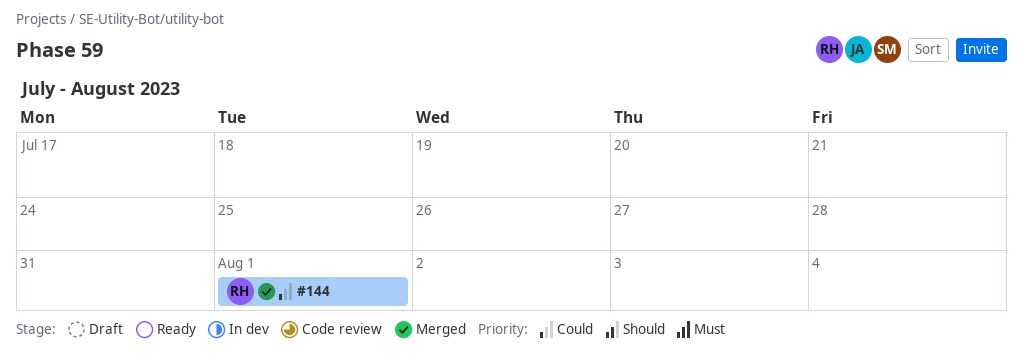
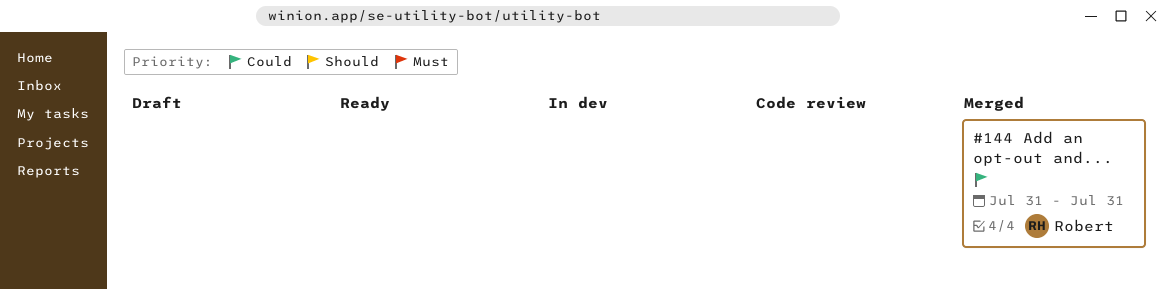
#144, start: Aug 1 -> Jul 31
#144, due: Aug 1 -> Jul 31

